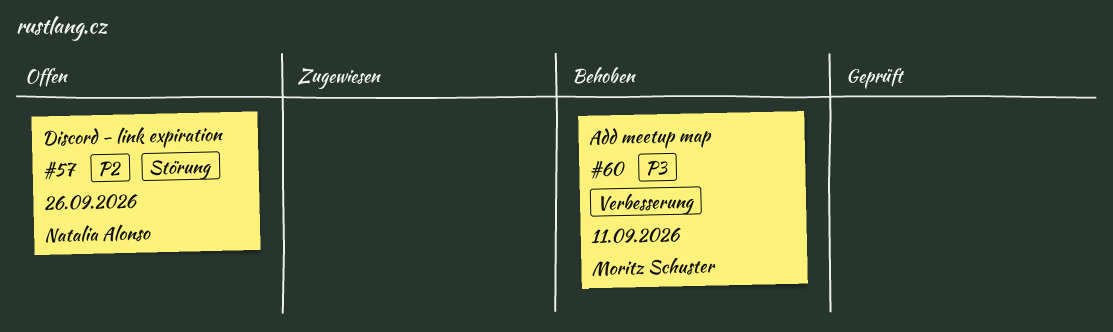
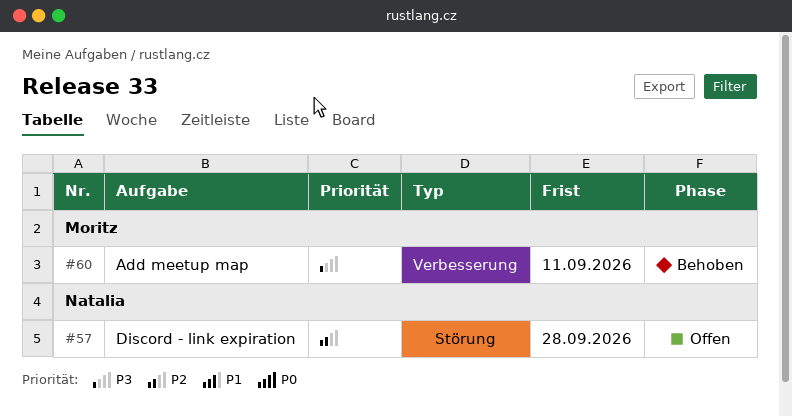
#57, due: Sep 26 -> Sep 28

